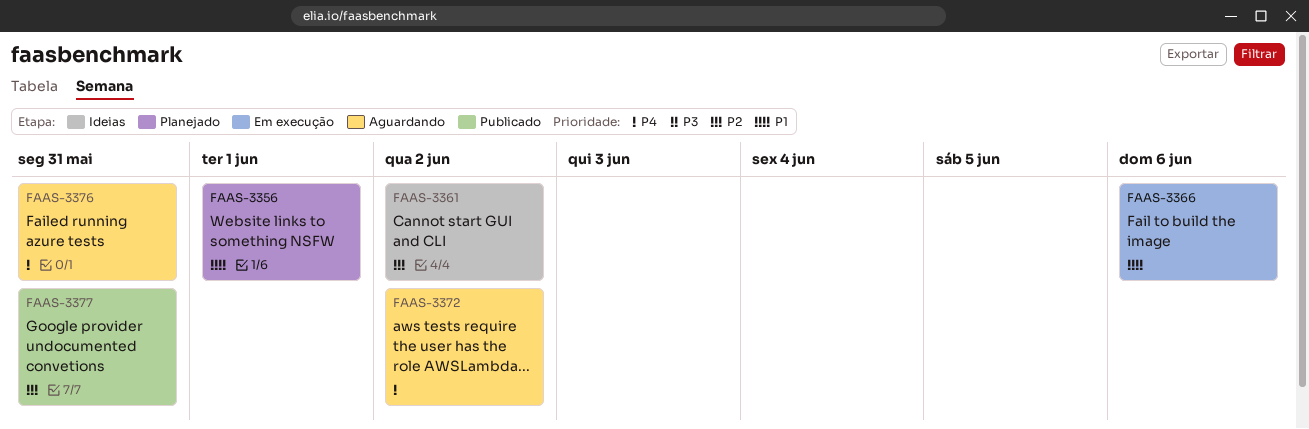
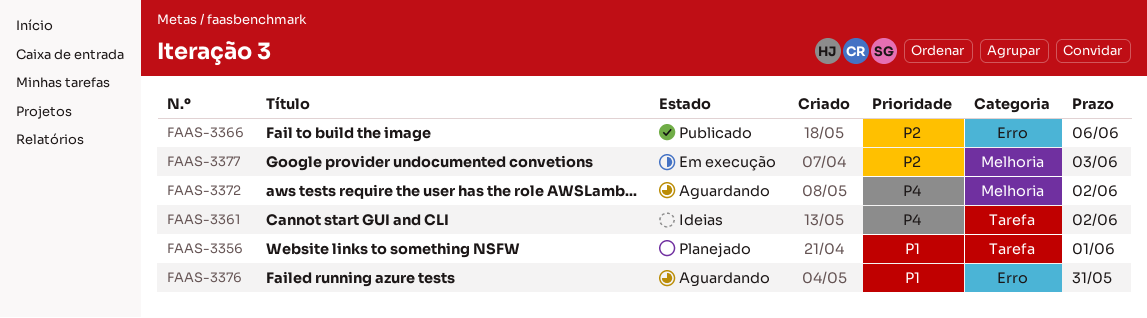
FAAS-3361, priority: P2 -> P4
FAAS-3366, status: Em execução -> Publicado
FAAS-3366, priority: P1 -> P2
FAAS-3376, priority: P4 -> P1
FAAS-3377, status: Publicado -> Em execução
FAAS-3377, due: May 31 -> Jun 3

